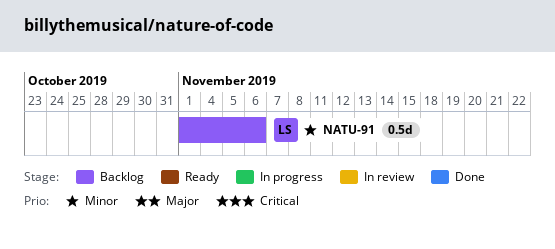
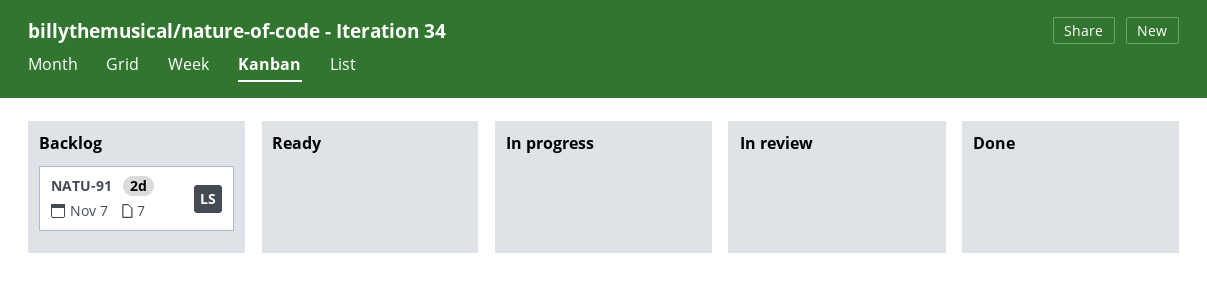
NATU-91, estimate: 0.5d -> 2d
NATU-91, due: Nov 6 -> Nov 7

